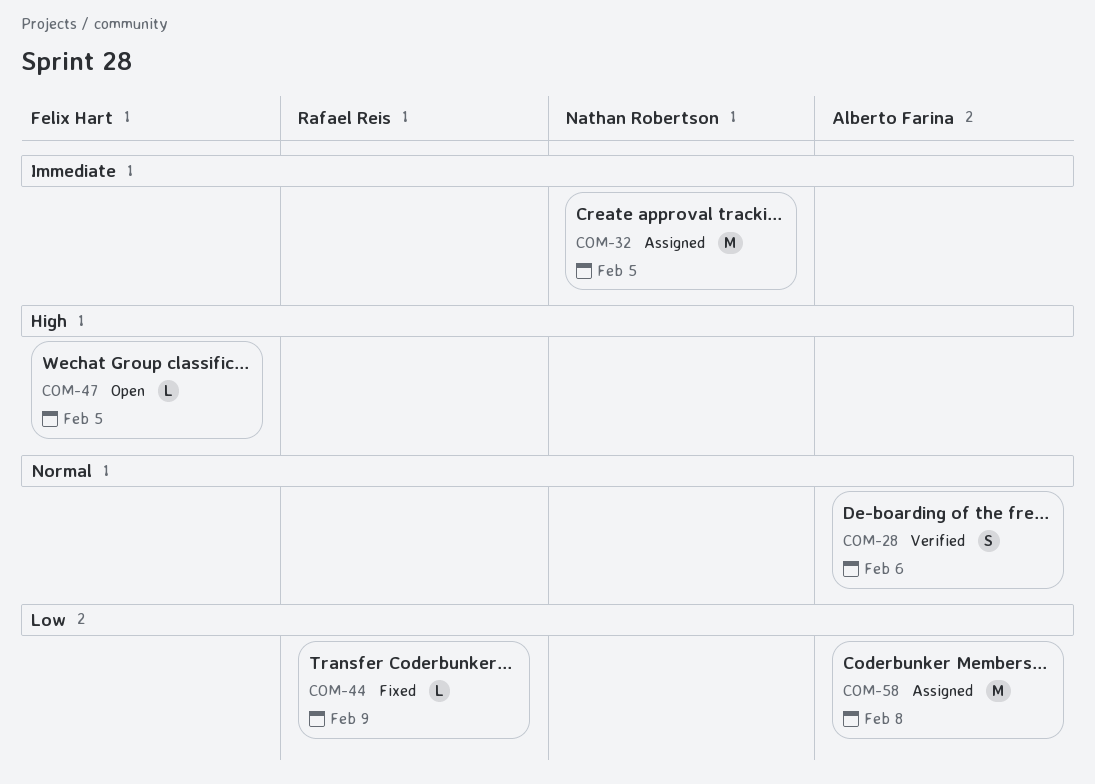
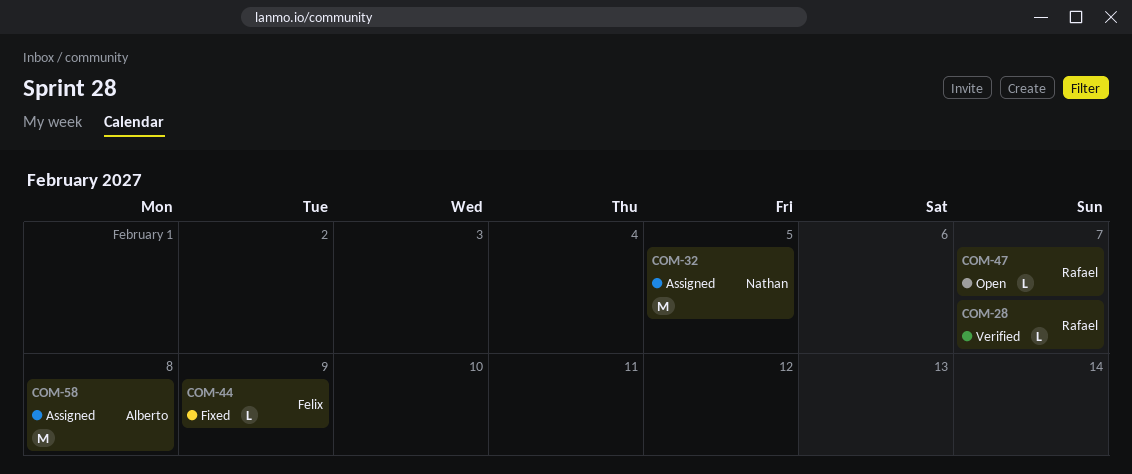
COM-28, owner: Alberto Farina -> Rafael Reis
COM-28, estimate: S -> L
COM-28, due: Feb 6 -> Feb 7
COM-44, owner: Rafael Reis -> Felix Hart
COM-47, owner: Felix Hart -> Rafael Reis
COM-47, due: Feb 5 -> Feb 7

